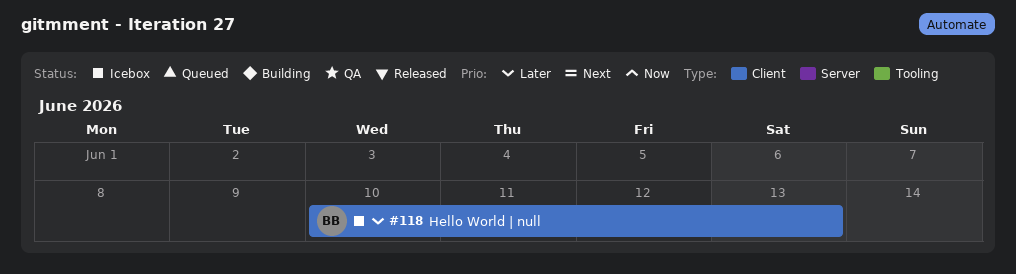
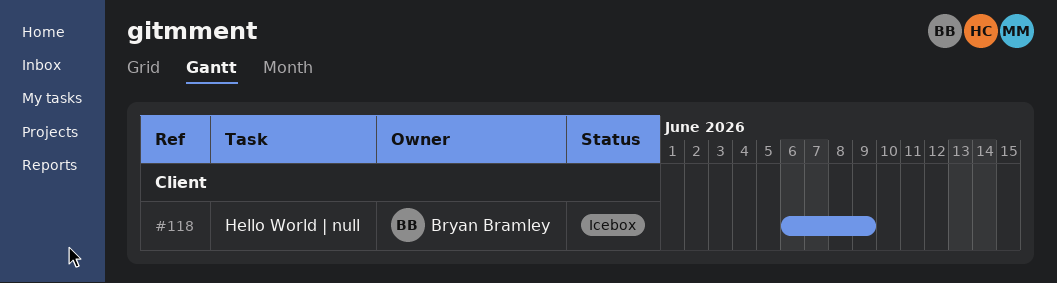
#118, start: Jun 10 -> Jun 6
#118, due: Jun 13 -> Jun 9

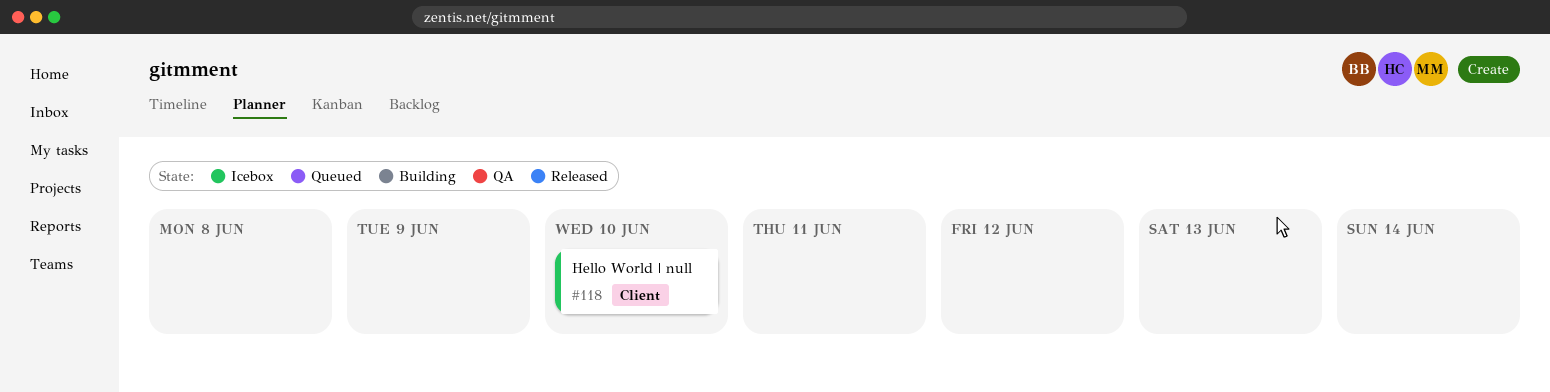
#118, due: Jun 9 -> Jun 10

